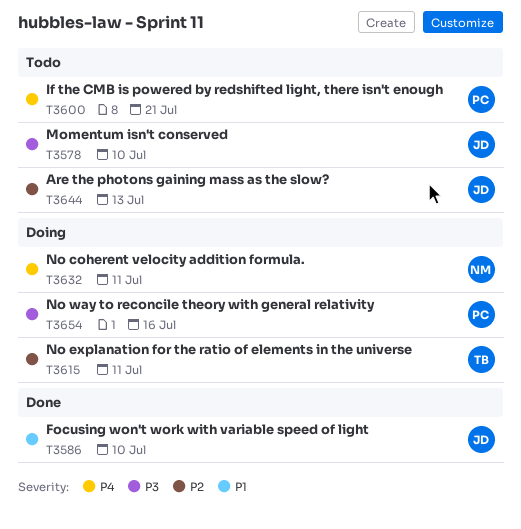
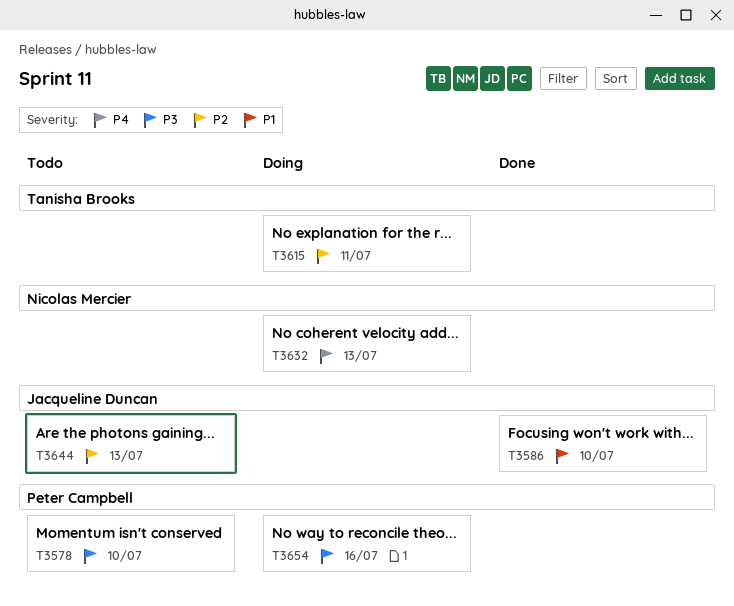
T3578, owner: Jacqueline Duncan -> Peter Campbell
T3600: present -> none
T3632, due: Jul 11 -> Jul 13

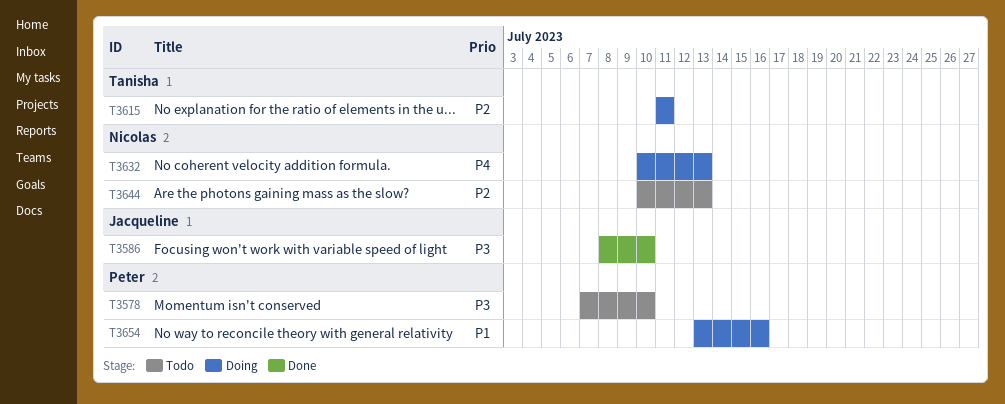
T3586, priority: P1 -> P3
T3644, owner: Jacqueline Duncan -> Nicolas Mercier
T3654, priority: P3 -> P1

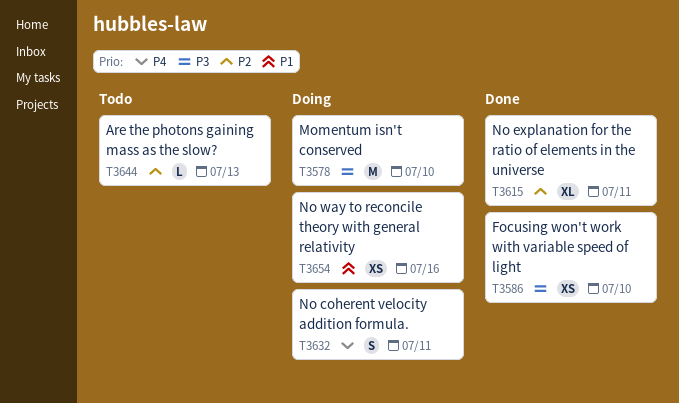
T3578, status: Todo -> Doing
T3615, status: Doing -> Done
T3632, due: Jul 13 -> Jul 11

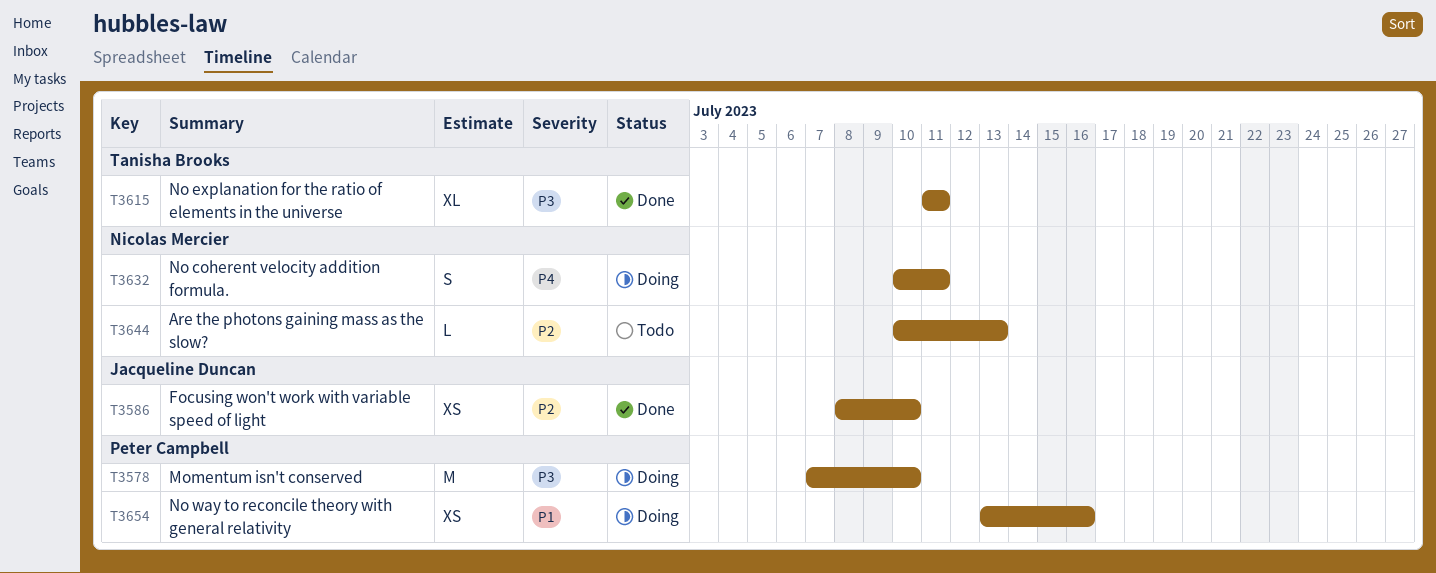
T3586, priority: P3 -> P2
T3615, priority: P2 -> P3

